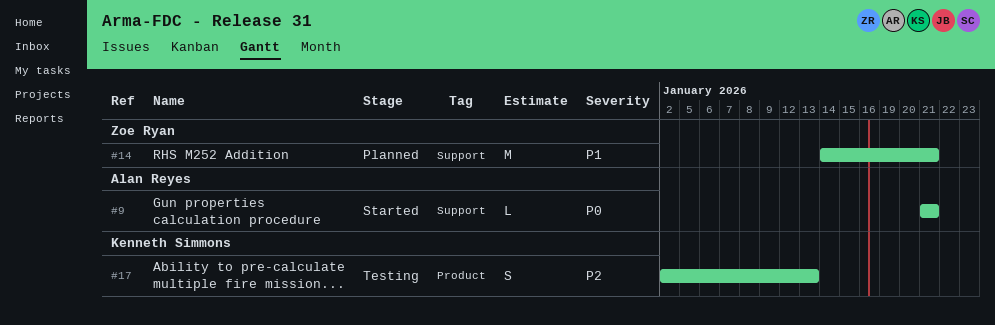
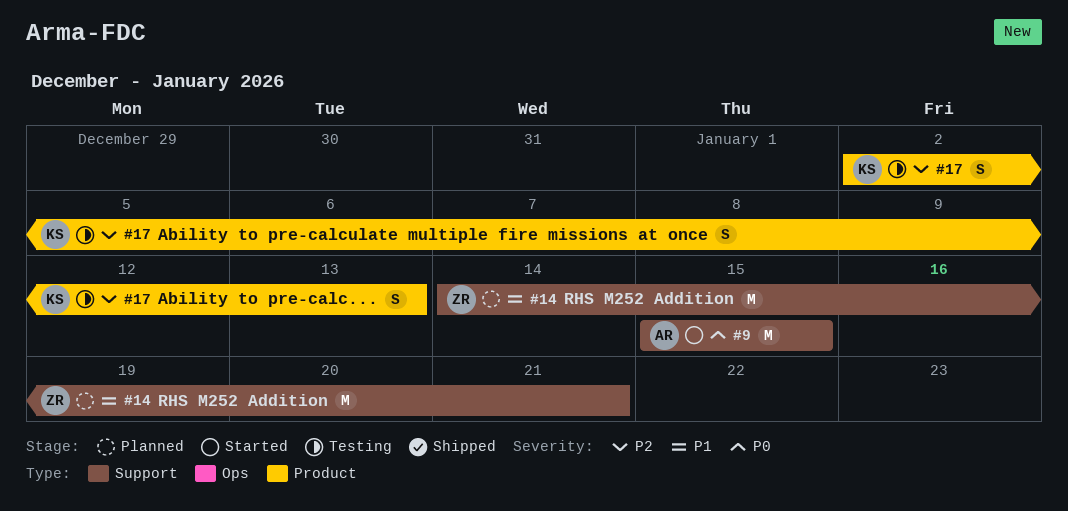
#9, estimate: L -> M
#9, start: Jan 21 -> Jan 15
#9, due: Jan 21 -> Jan 15

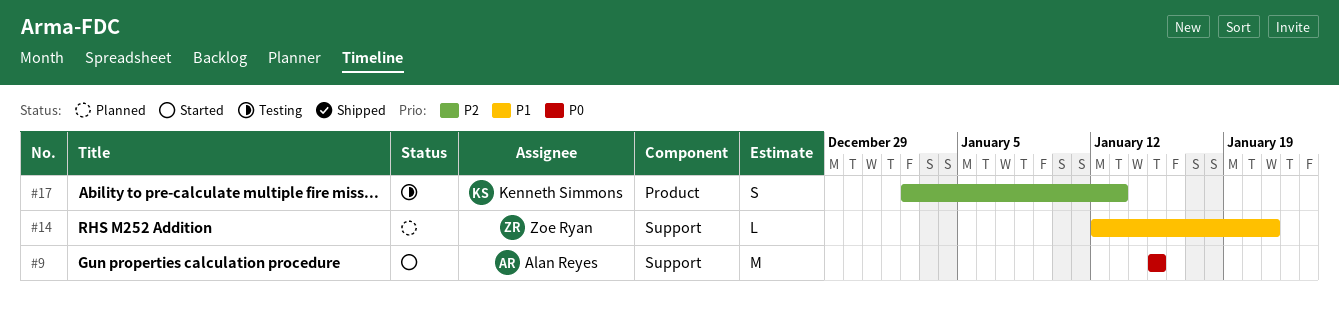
#14, estimate: M -> L
#14, start: Jan 14 -> Jan 12

